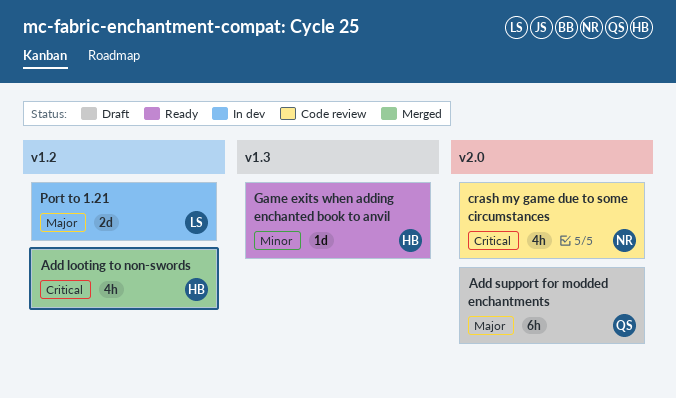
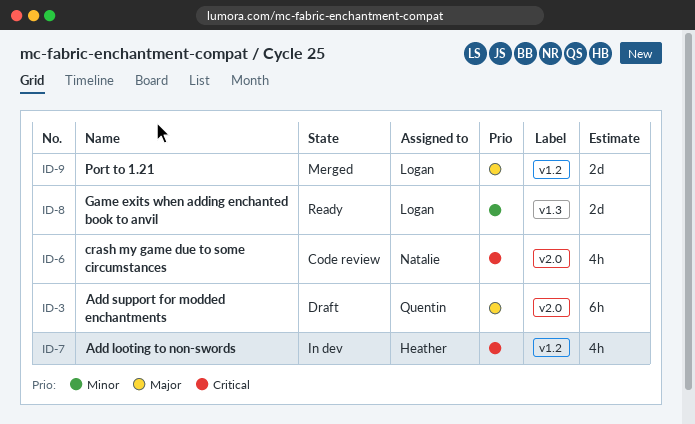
Add looting to non-swords, status: Merged -> In dev
Game exits when adding enchanted book to anvil, owner: Heather -> Logan
Game exits when adding enchanted book to anvil, estimate: 1d -> 2d
Port to 1.21, status: In dev -> Merged

